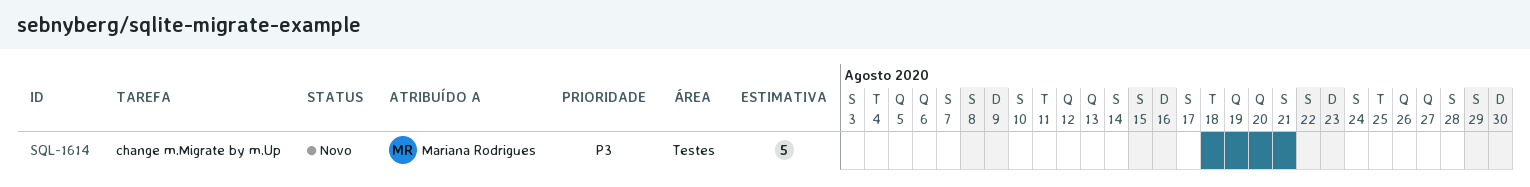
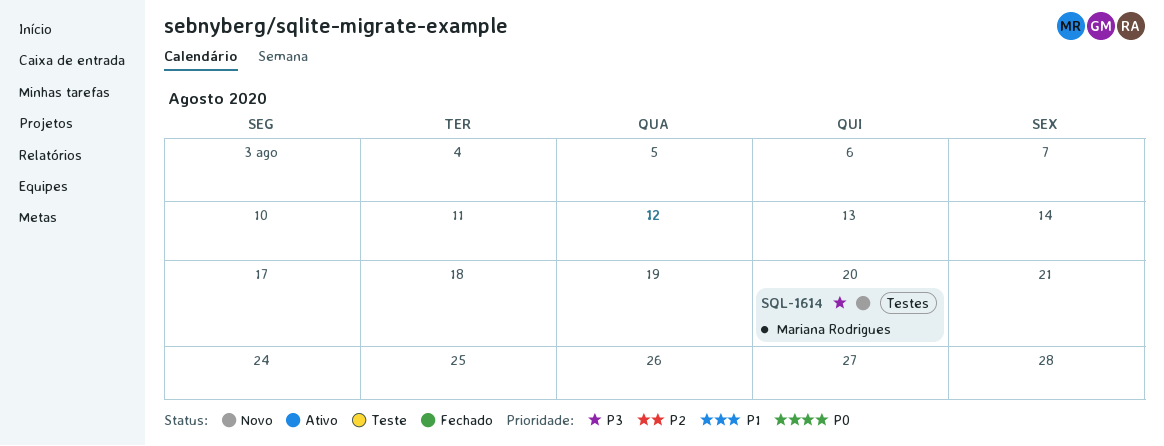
SQL-1614, estimate: 5 -> 1
SQL-1614, due: Aug 21 -> Aug 20

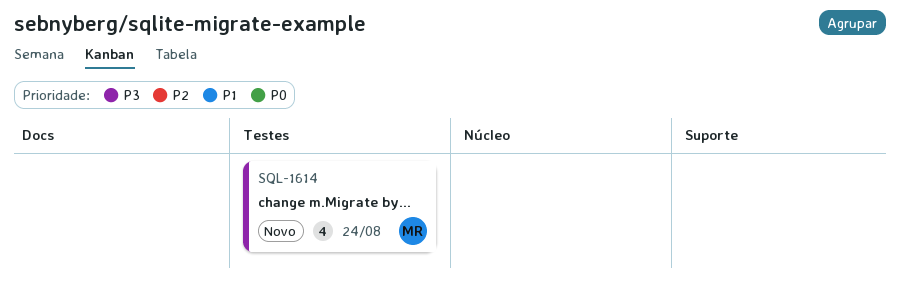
SQL-1614, estimate: 1 -> 4
SQL-1614, due: Aug 20 -> Aug 24

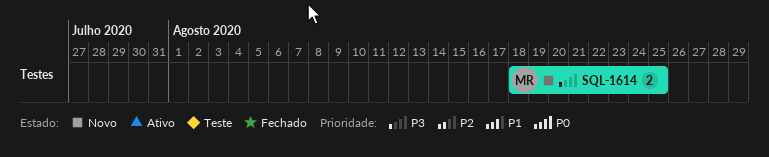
SQL-1614, estimate: 4 -> 2
SQL-1614, due: Aug 24 -> Aug 25

